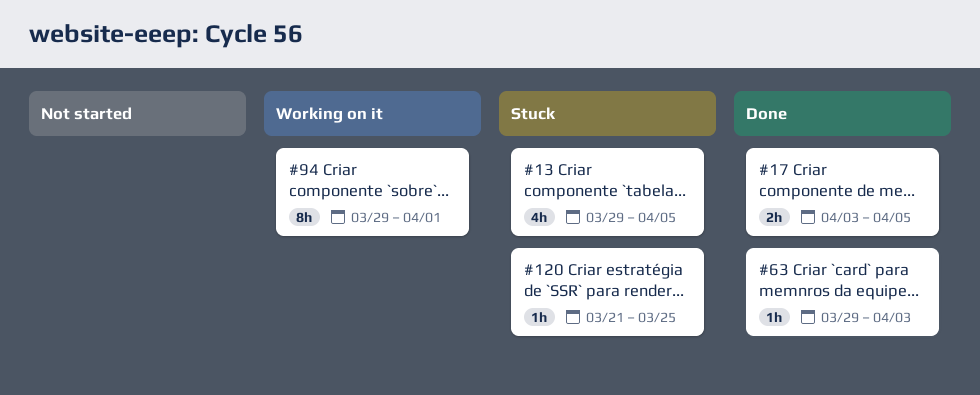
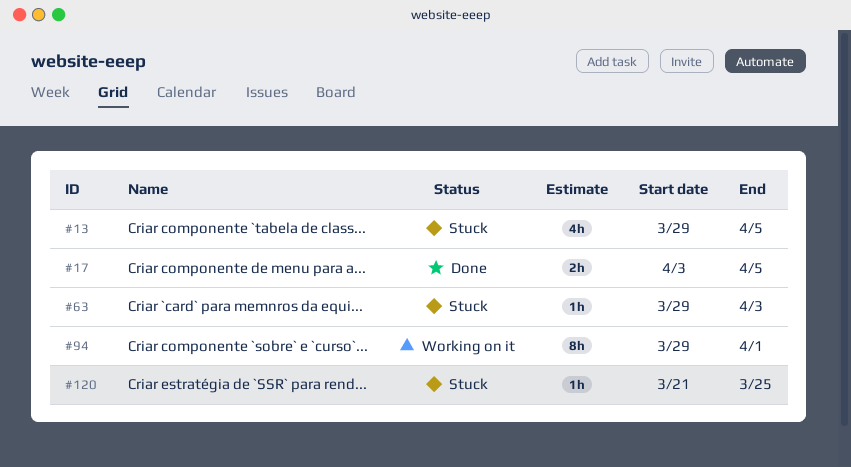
#63, status: Done -> Stuck

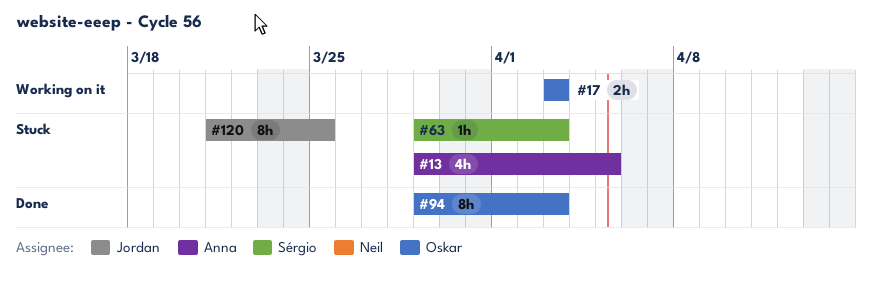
#17, status: Done -> Working on it
#17, due: Apr 5 -> Apr 3
#94, status: Working on it -> Done
#94, due: Apr 1 -> Apr 3
#120, estimate: 1h -> 8h

